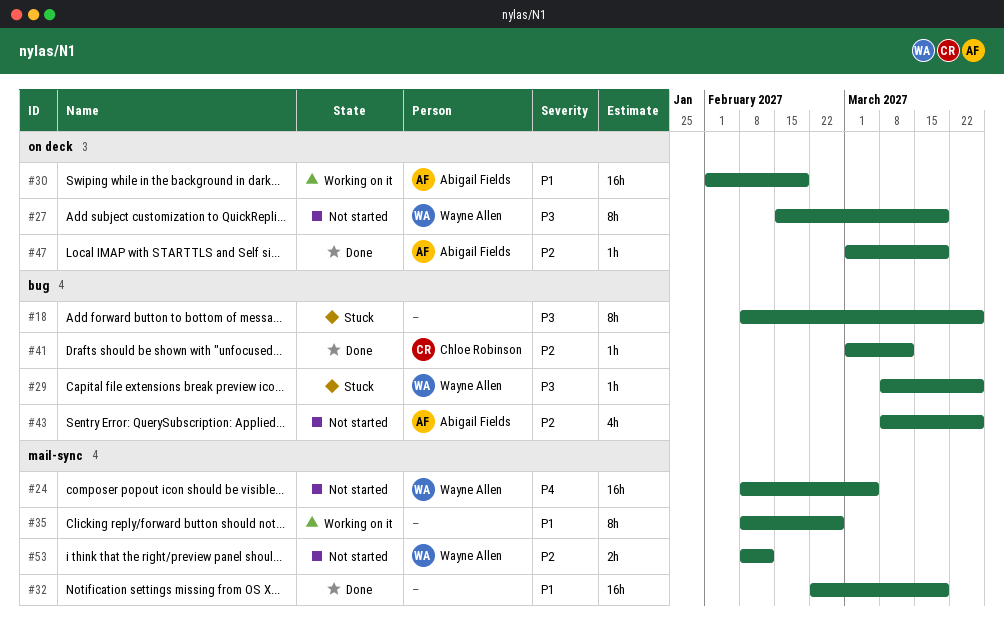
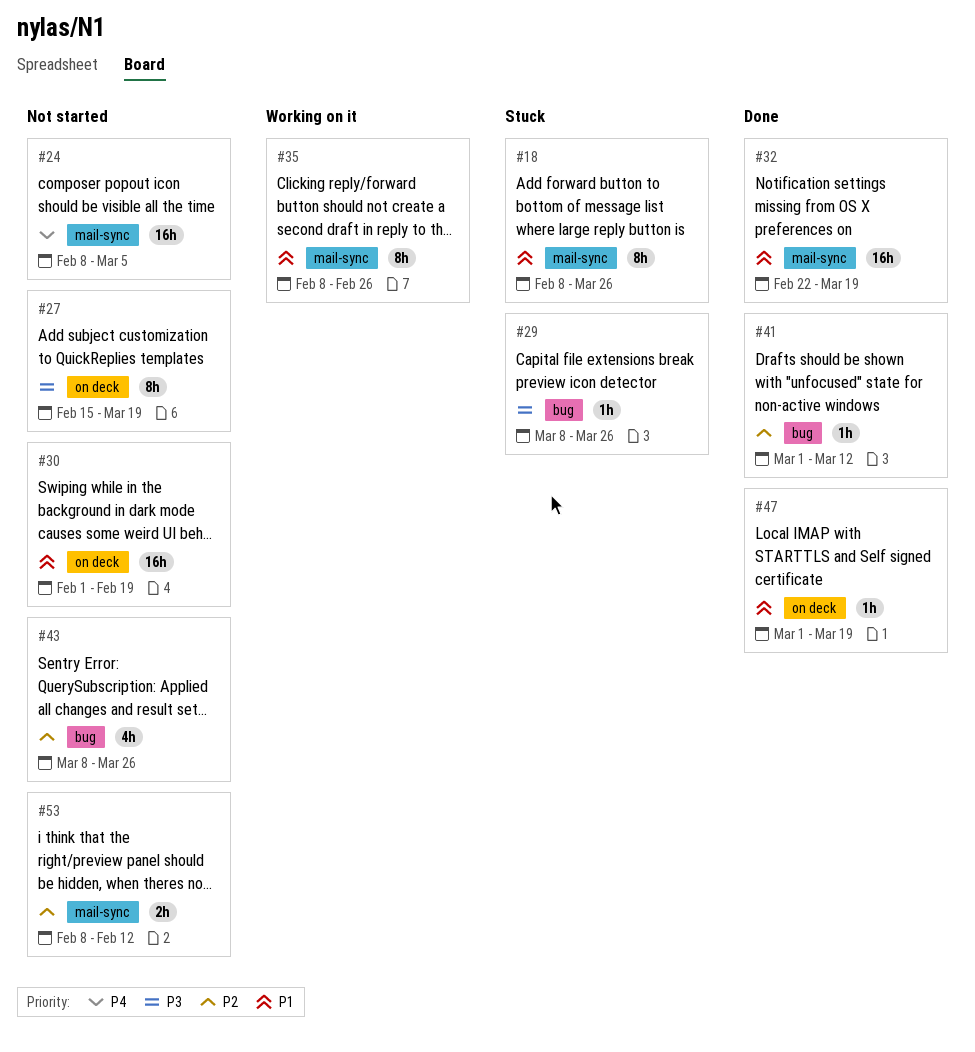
#18, priority: P3 -> P1
#18, label: bug -> mail-sync
#30, status: Working on it -> Not started
#47, priority: P2 -> P1

